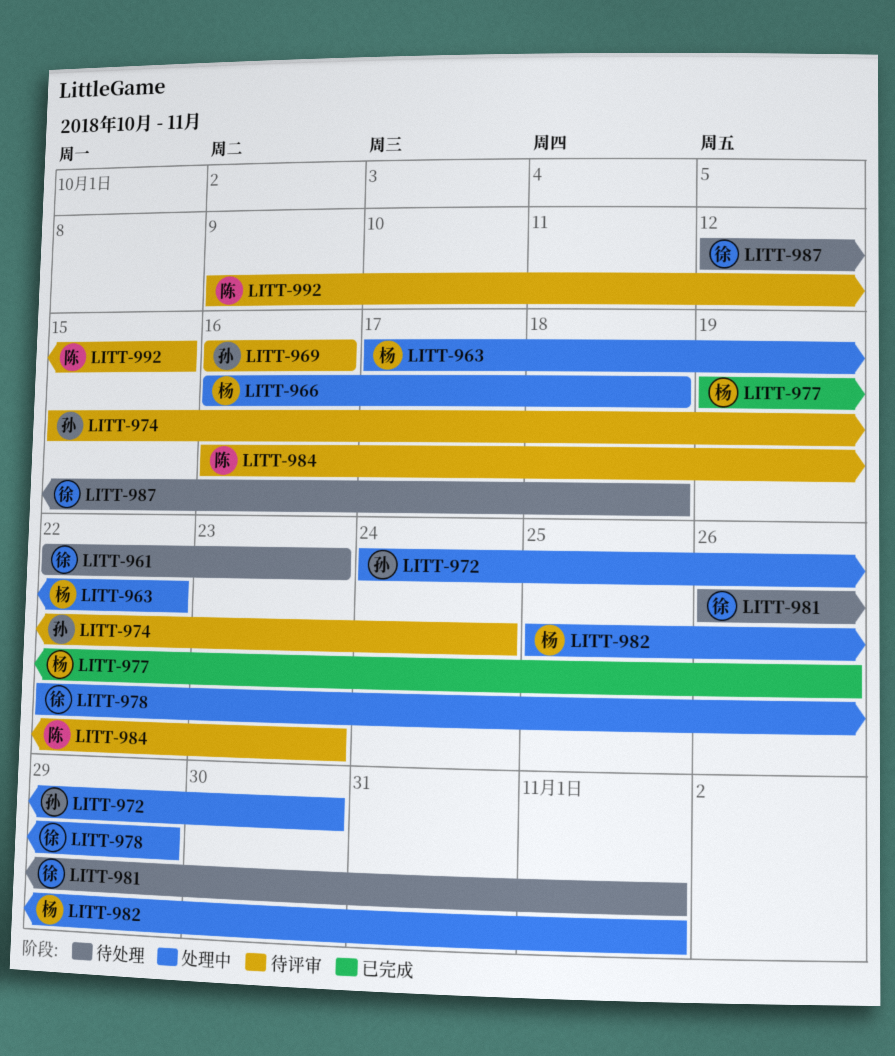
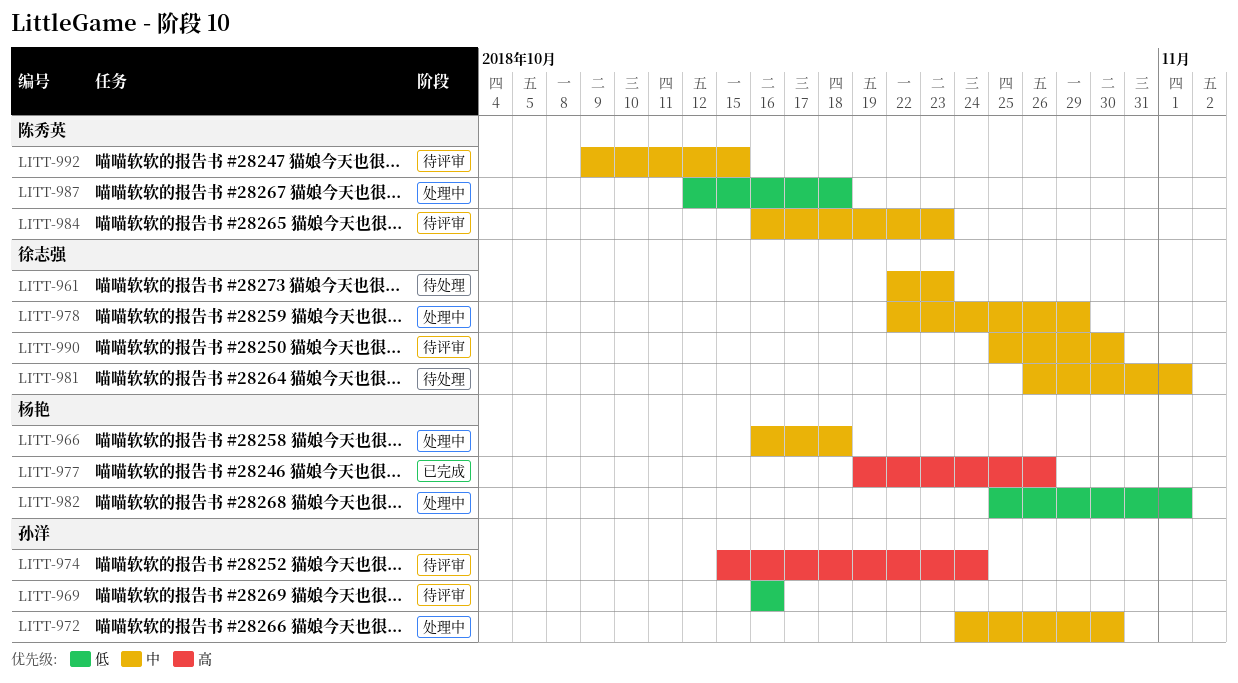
LITT-963: present -> none
LITT-987, status: 待处理 -> 处理中
LITT-987, owner: 徐志强 -> 陈秀英
LITT-990: none -> present

